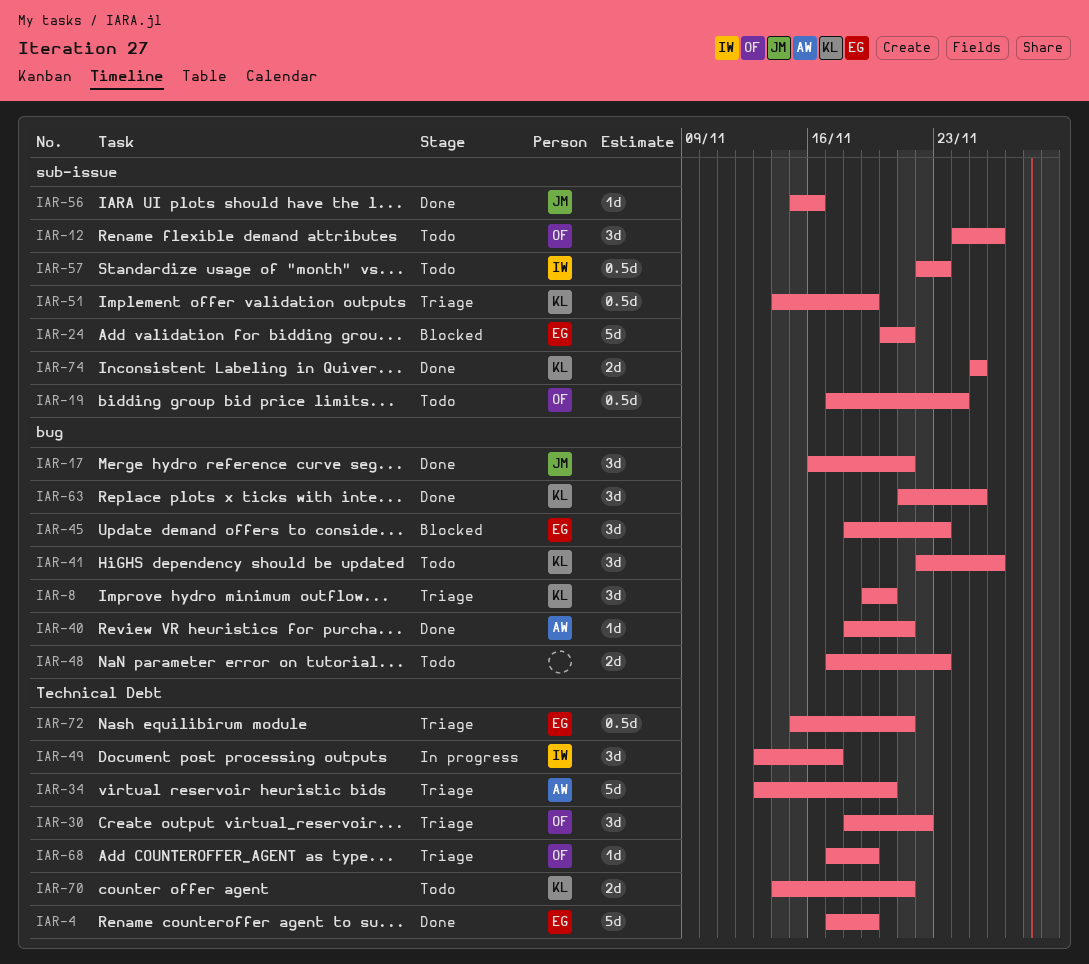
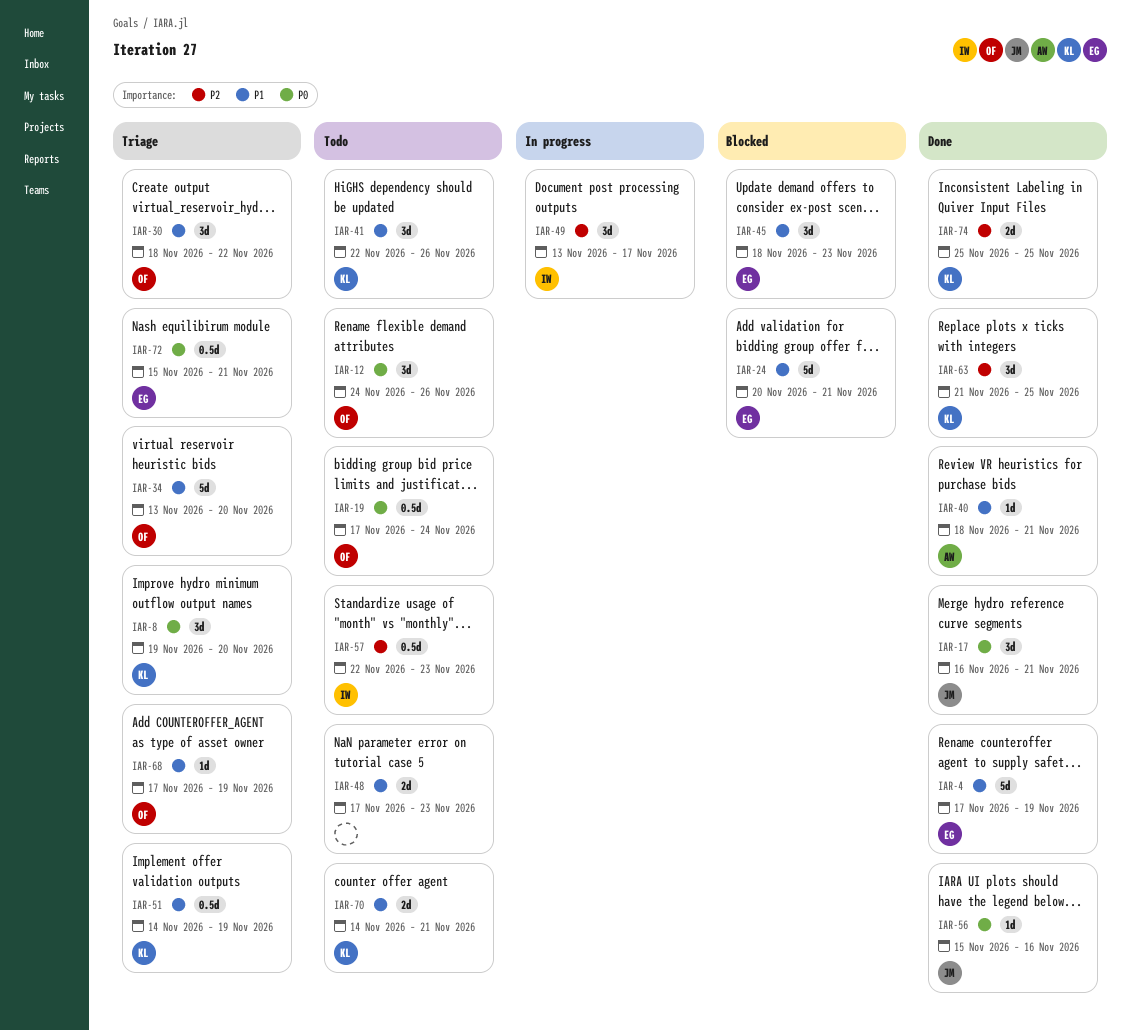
IAR-34, owner: AW -> OF

